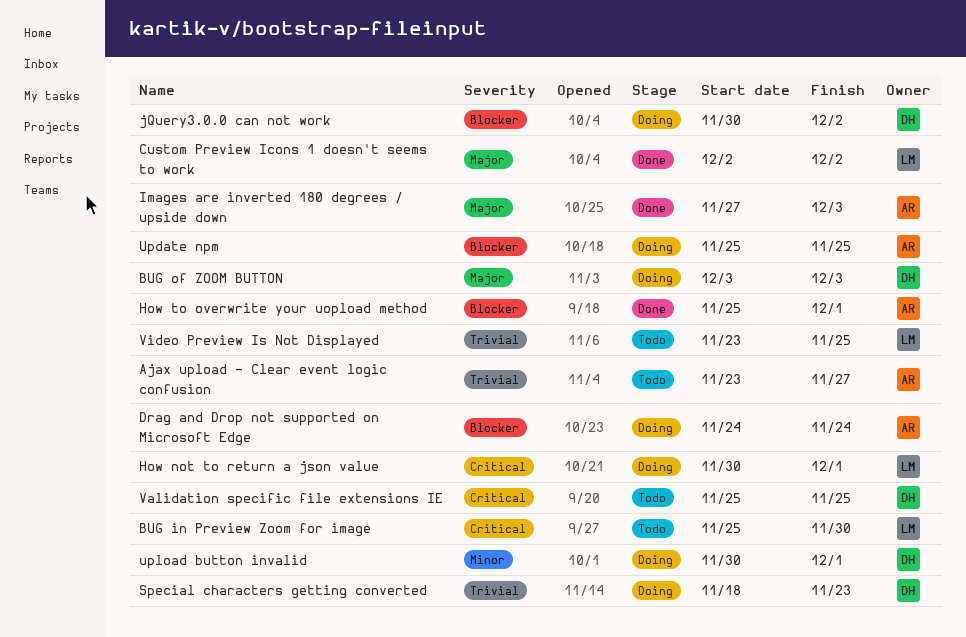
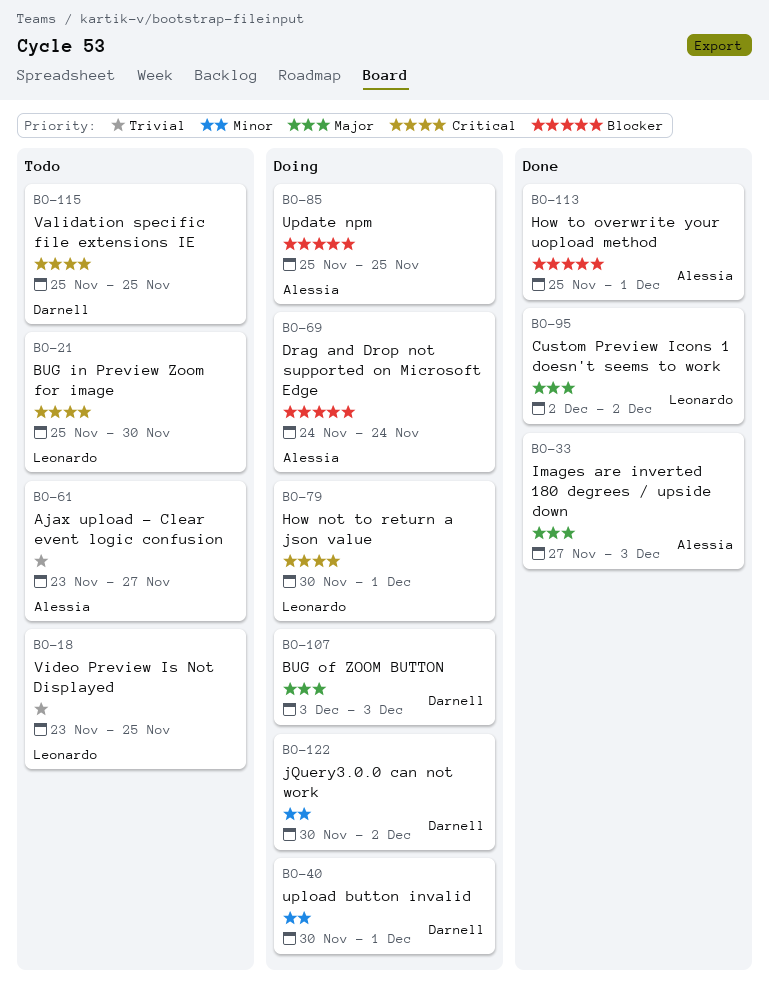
jQuery3.0.0 can not work, priority: Blocker -> Minor
Special characters getting converted: present -> none

